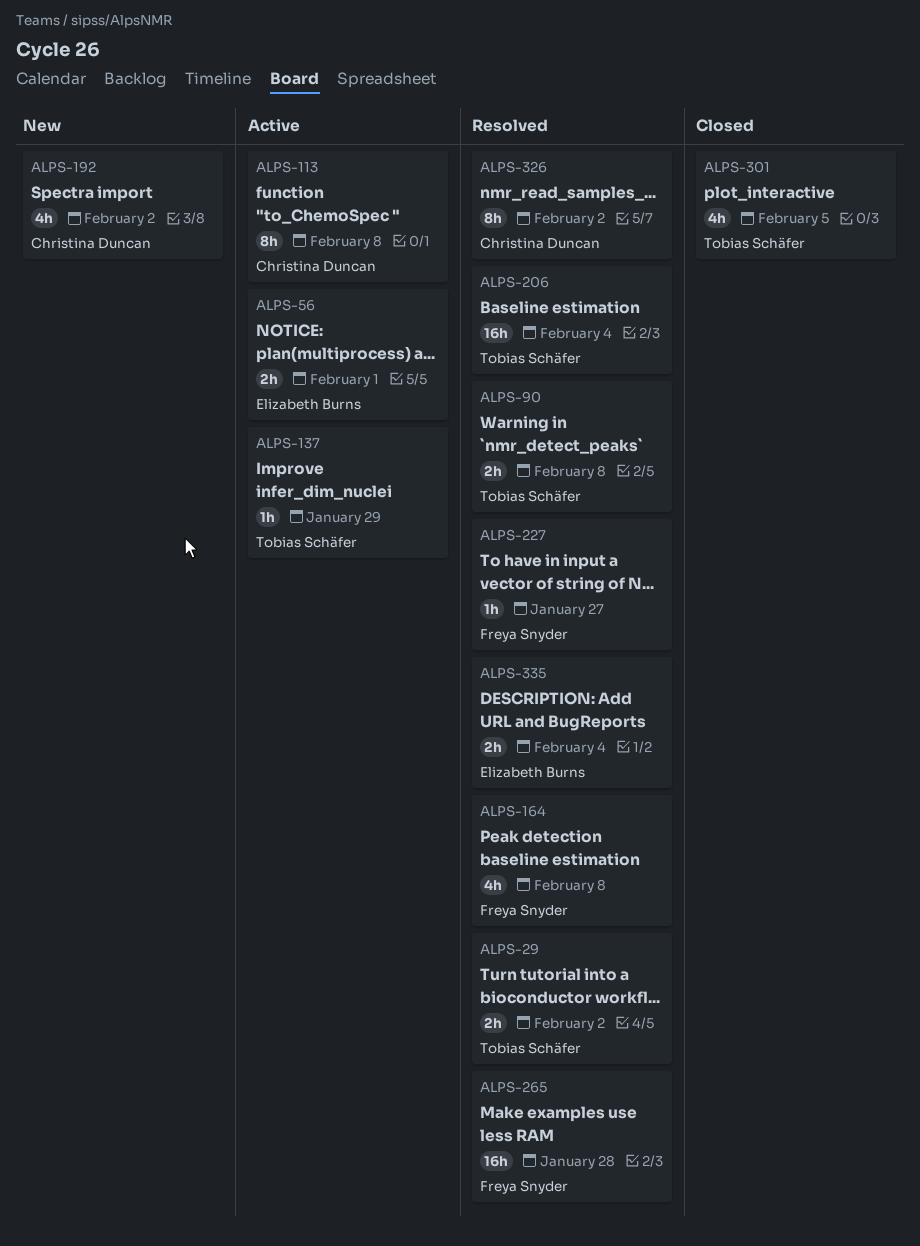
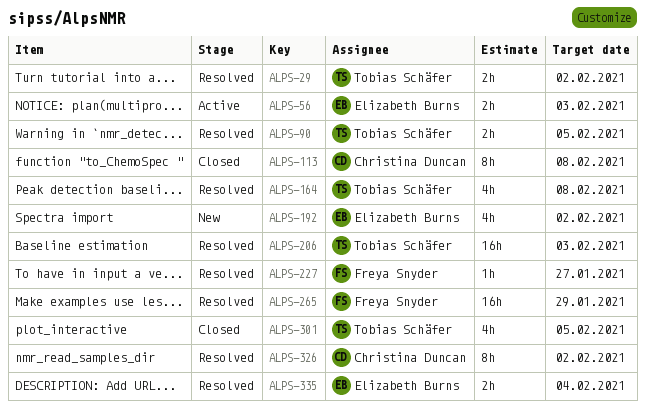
ALPS-56, due: Feb 1 -> Feb 3
ALPS-90, due: Feb 8 -> Feb 5
ALPS-113, status: Active -> Closed
ALPS-137: present -> none
ALPS-164, owner: Freya Snyder -> Tobias Schäfer
ALPS-192, owner: Christina Duncan -> Elizabeth Burns
ALPS-206, due: Feb 4 -> Feb 3
ALPS-265, due: Jan 28 -> Jan 29

